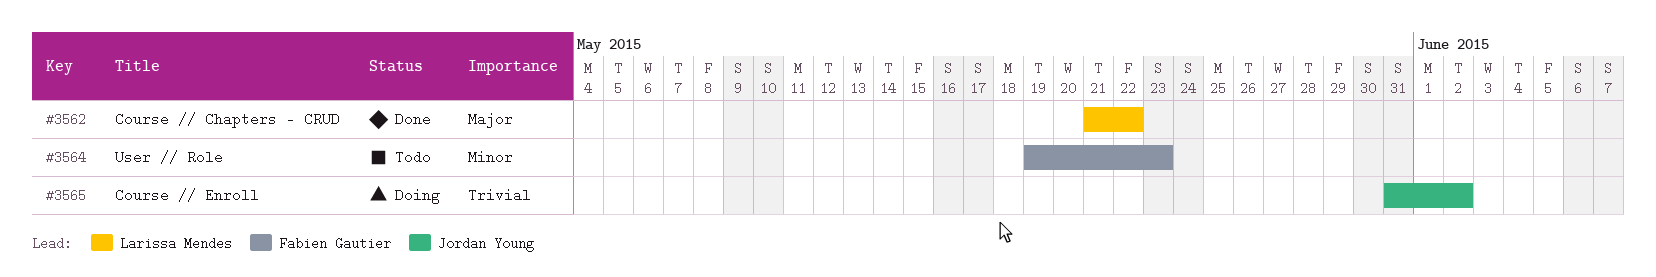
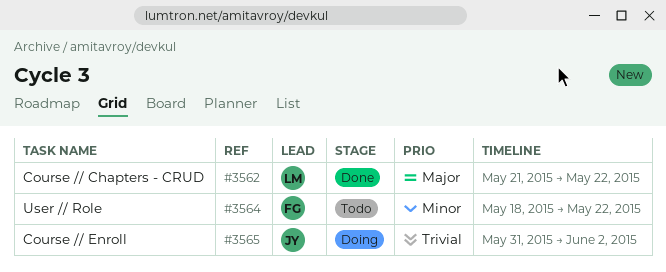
#3564, start: May 19 -> May 18
#3564, due: May 23 -> May 22

